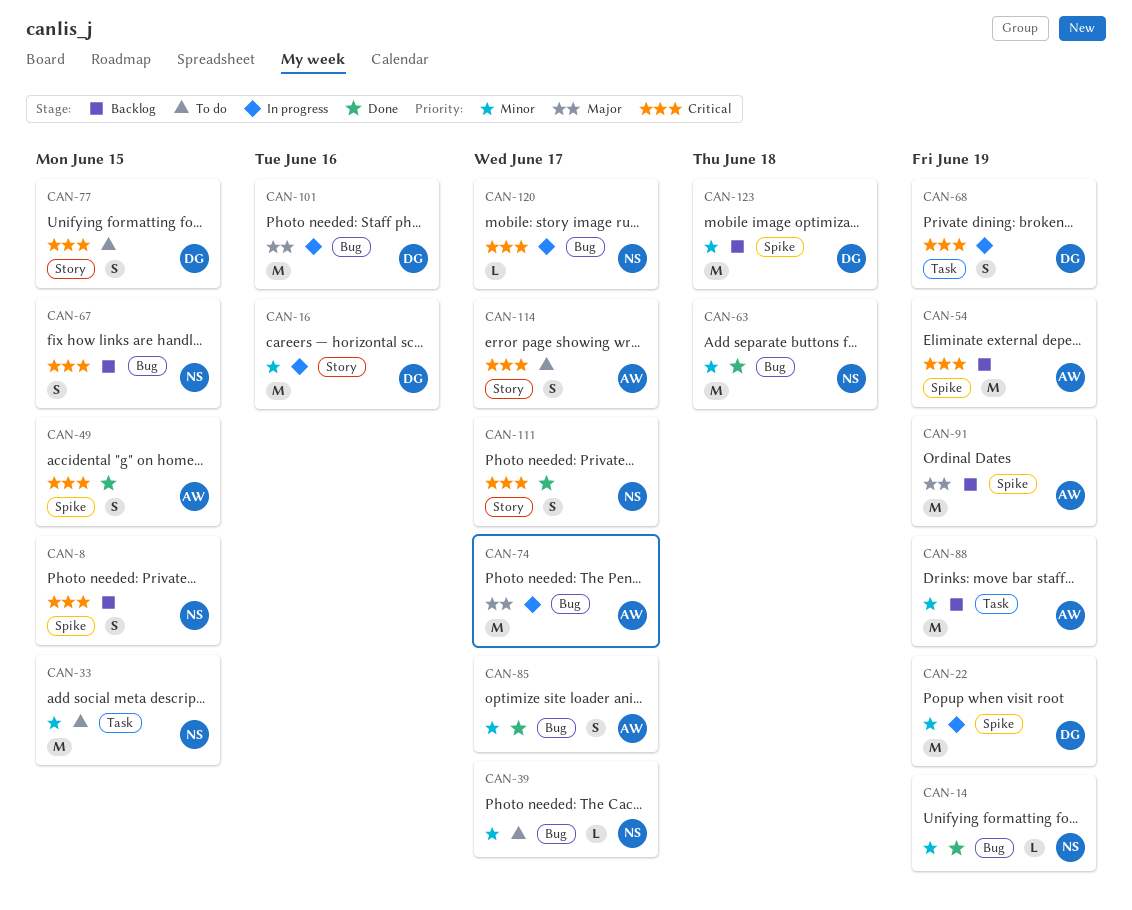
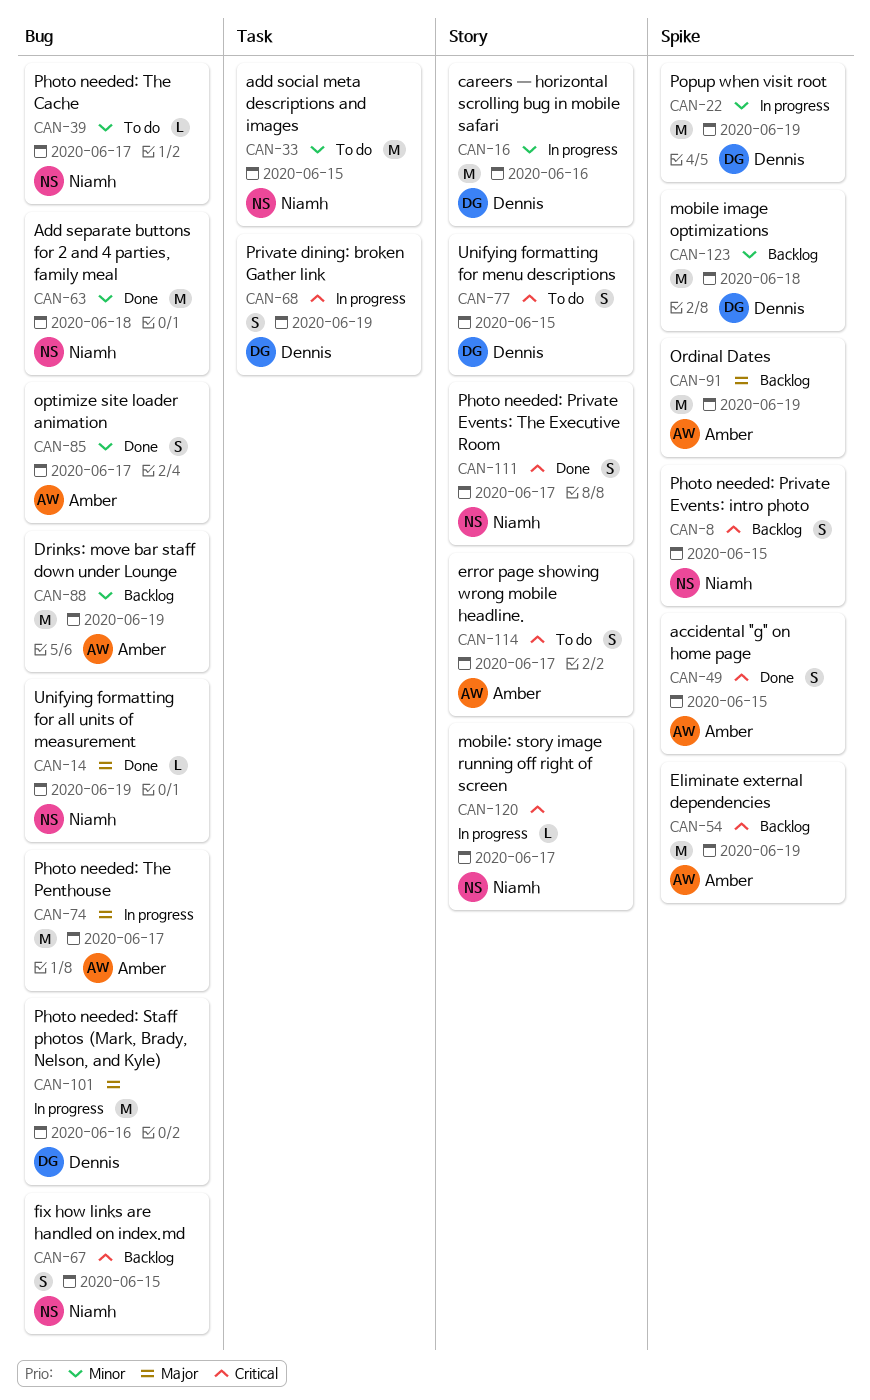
CAN-14, priority: Minor -> Major
CAN-88, label: Task -> Bug
CAN-120, label: Bug -> Story

